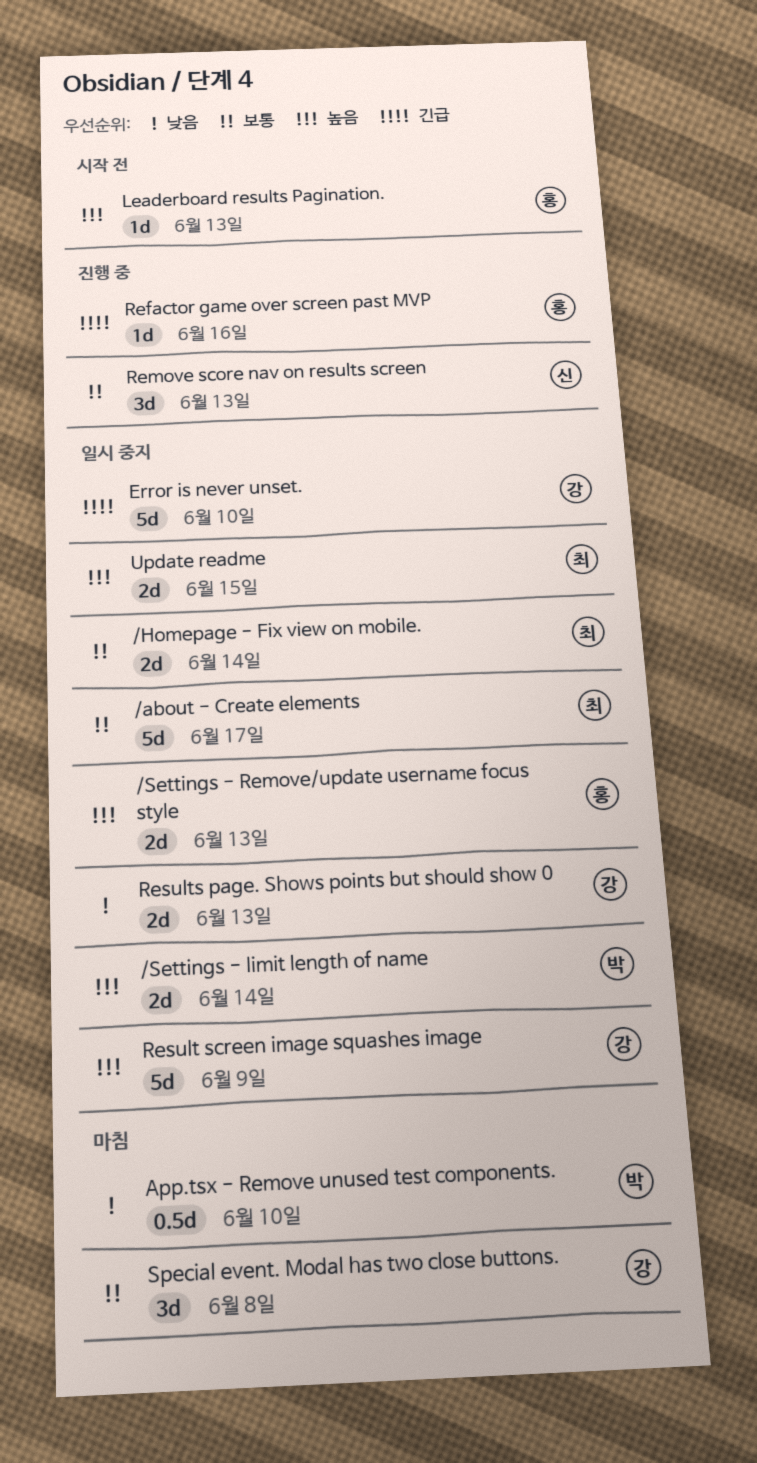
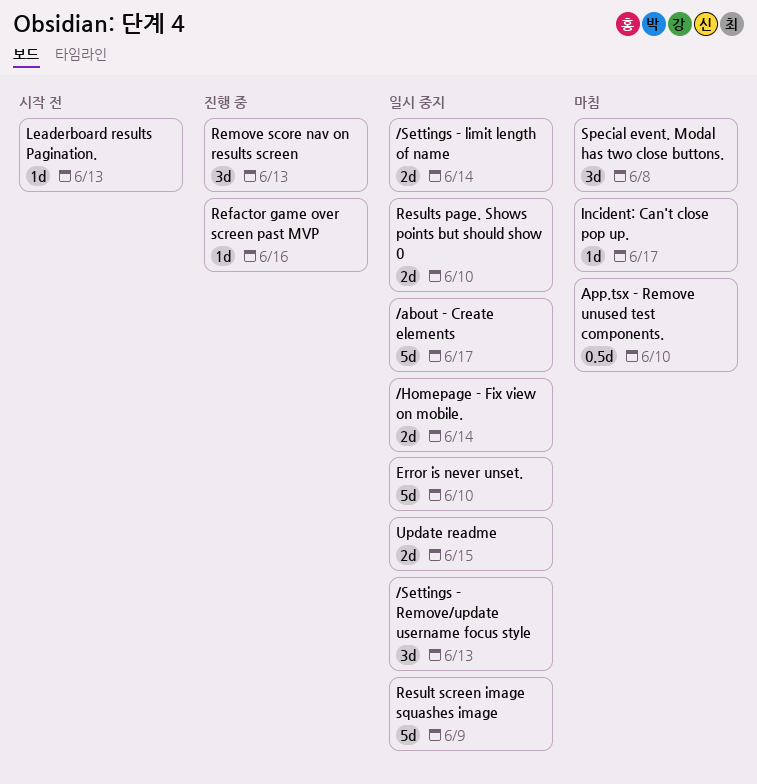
/Settings - Remove/update username focus style, estimate: 2d -> 3d
Incident: Can't close pop up.: none -> present
Results page. Shows points but should show 0, due: Jun 13 -> Jun 10

